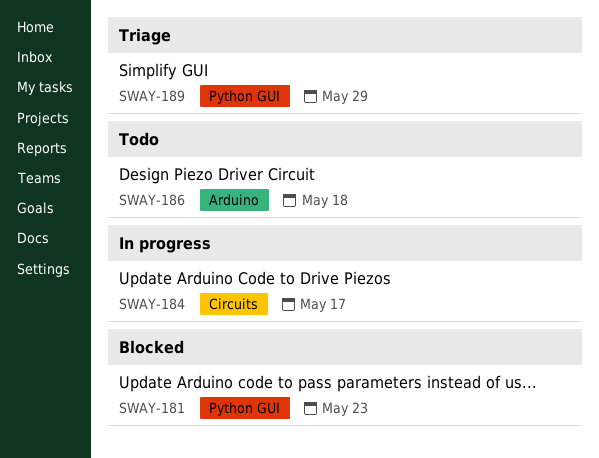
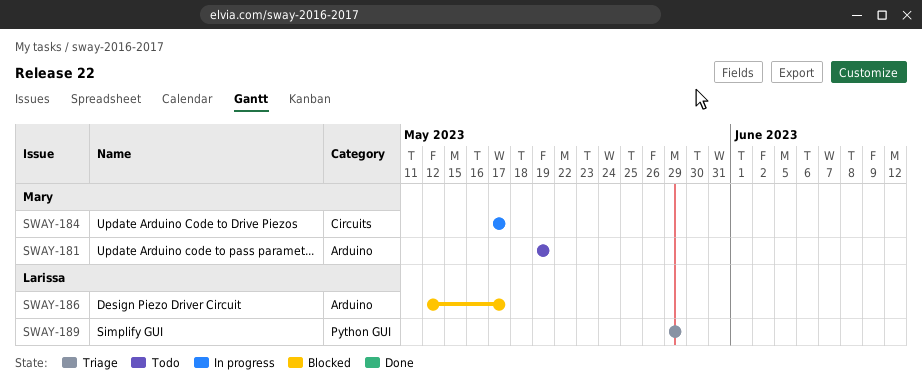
SWAY-181, status: Blocked -> Todo
SWAY-181, label: Python GUI -> Arduino
SWAY-181, due: May 23 -> May 19
SWAY-186, status: Todo -> Blocked
SWAY-186, due: May 18 -> May 17

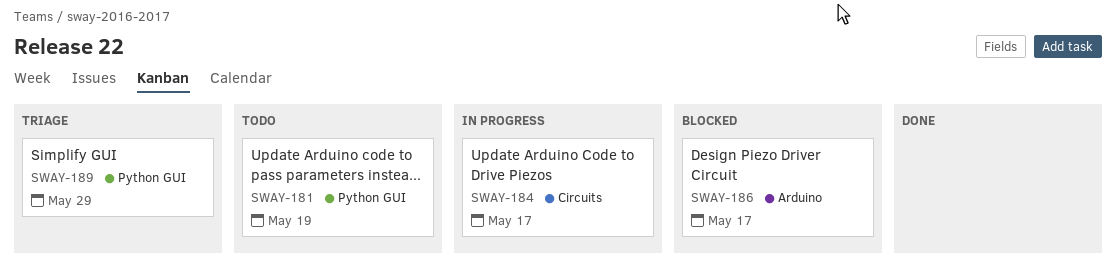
SWAY-181, label: Arduino -> Python GUI

